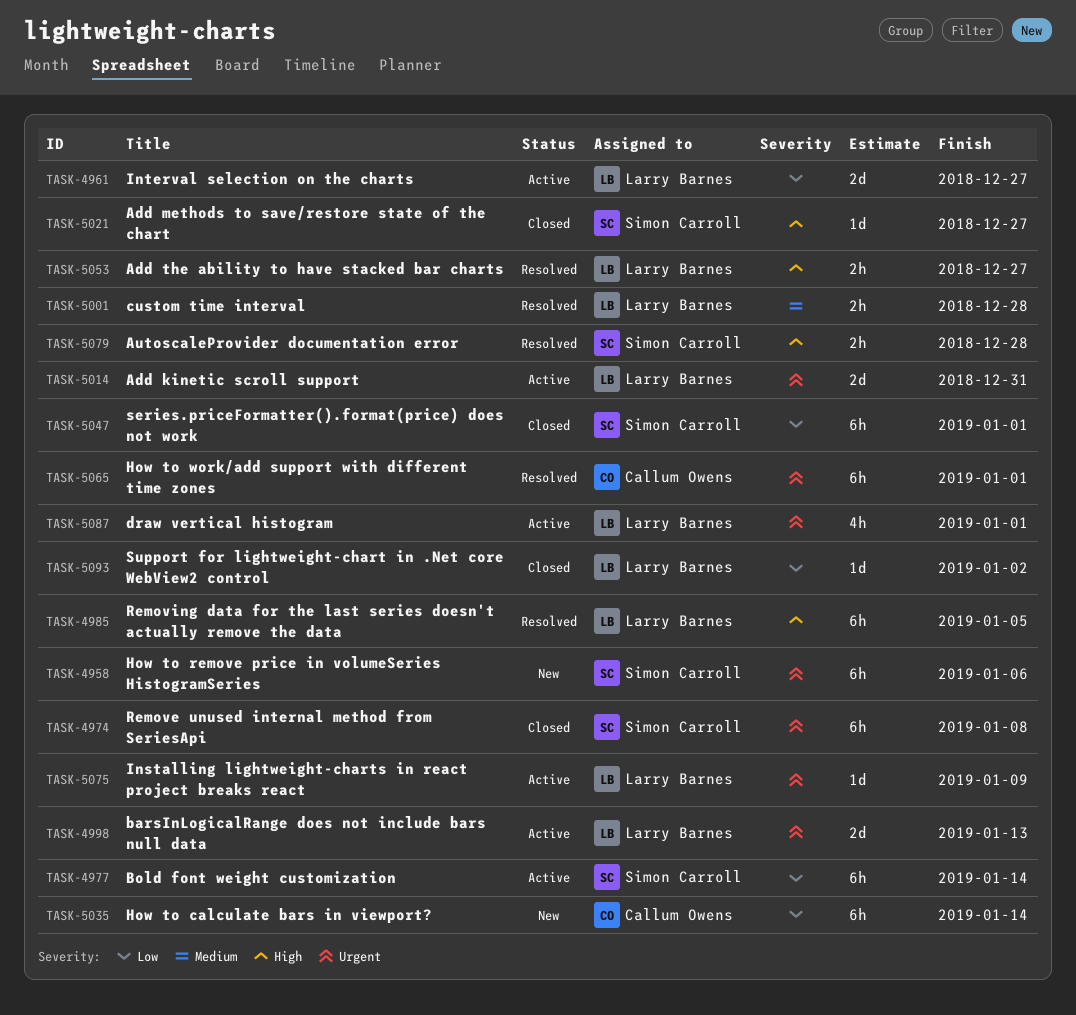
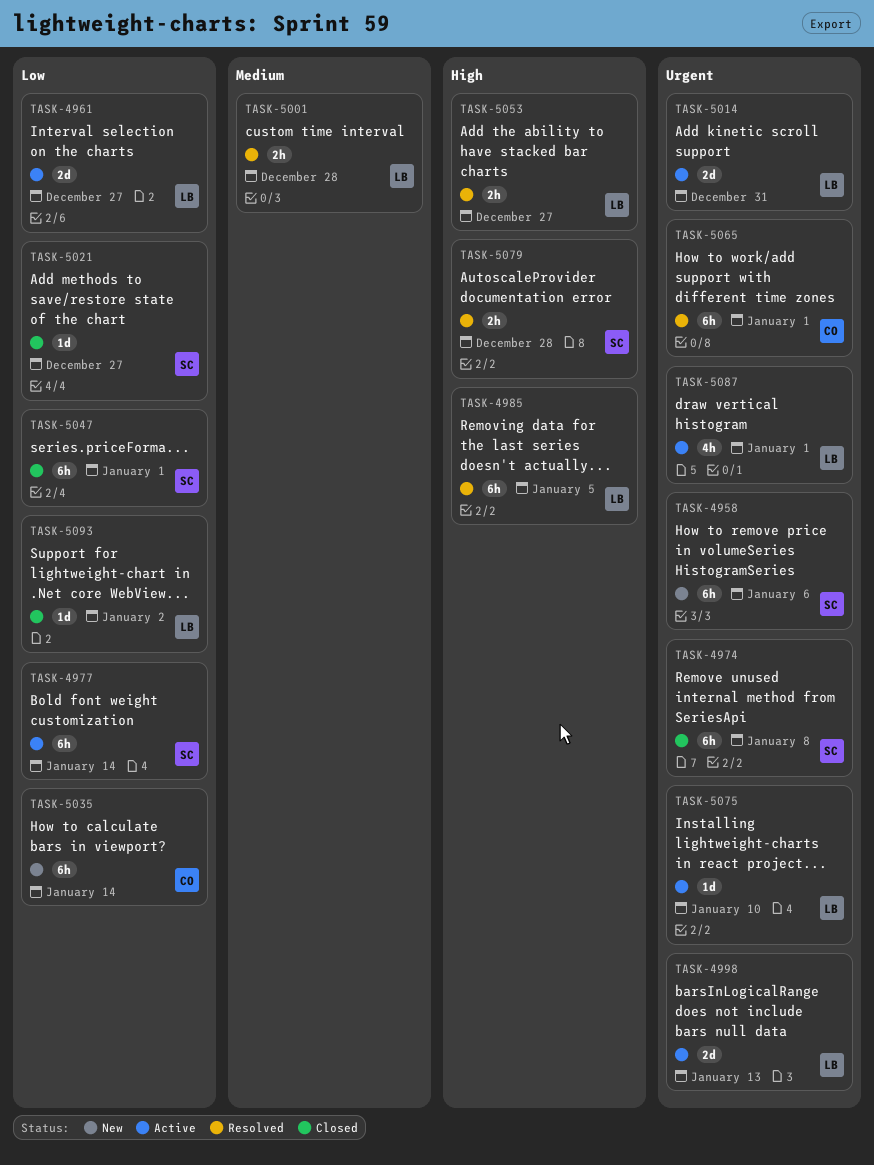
TASK-5021, priority: High -> Low
TASK-5075, due: Jan 9 -> Jan 10

